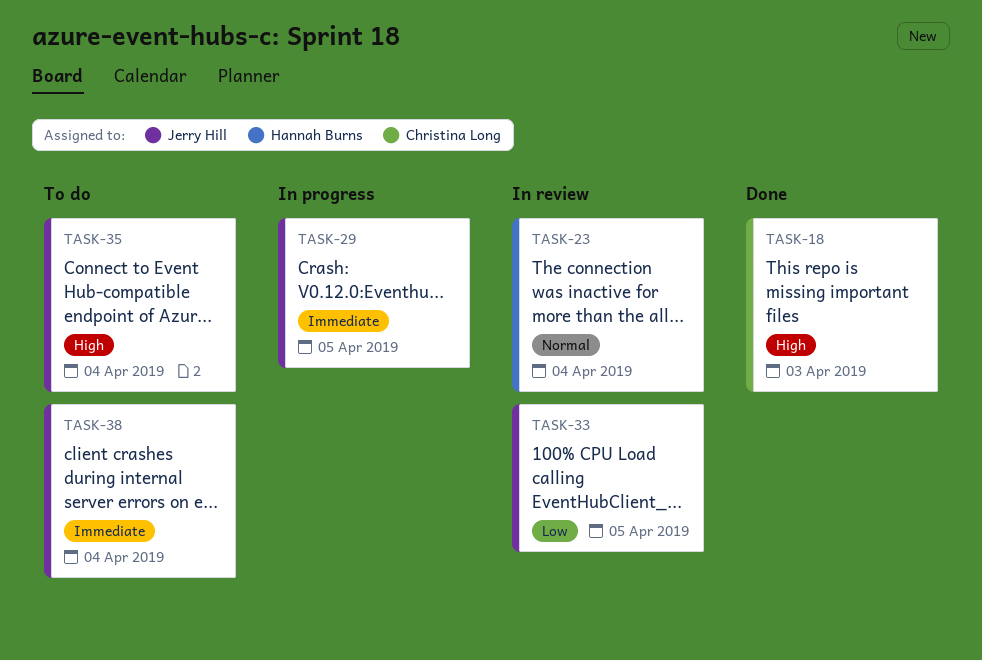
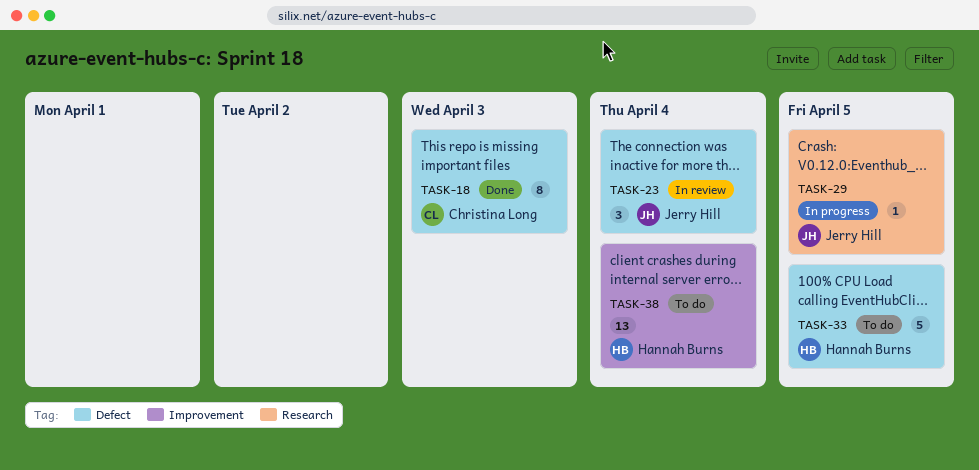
TASK-23, owner: Hannah Burns -> Jerry Hill
TASK-33, status: In review -> To do
TASK-33, owner: Jerry Hill -> Hannah Burns
TASK-35: present -> none
TASK-38, owner: Jerry Hill -> Hannah Burns

